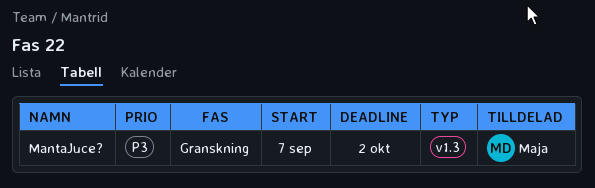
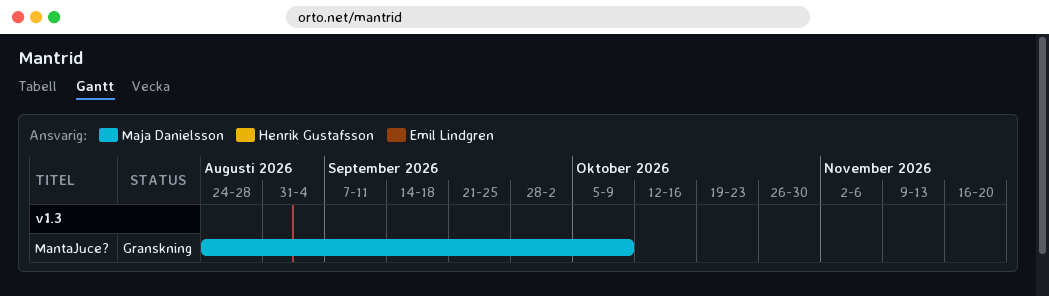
MantaJuce?, start: Sep 7 -> Aug 24
MantaJuce?, due: Oct 2 -> Oct 9

